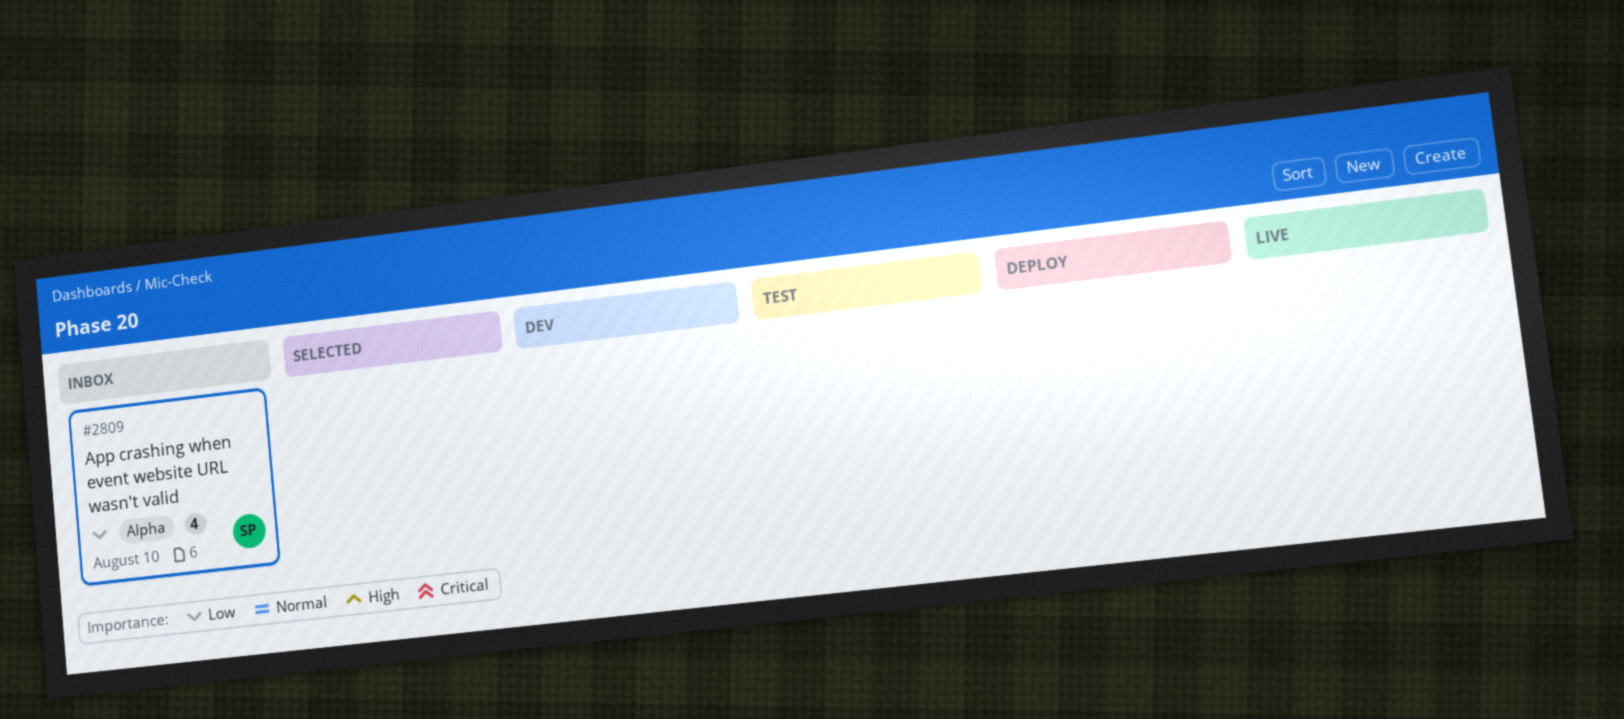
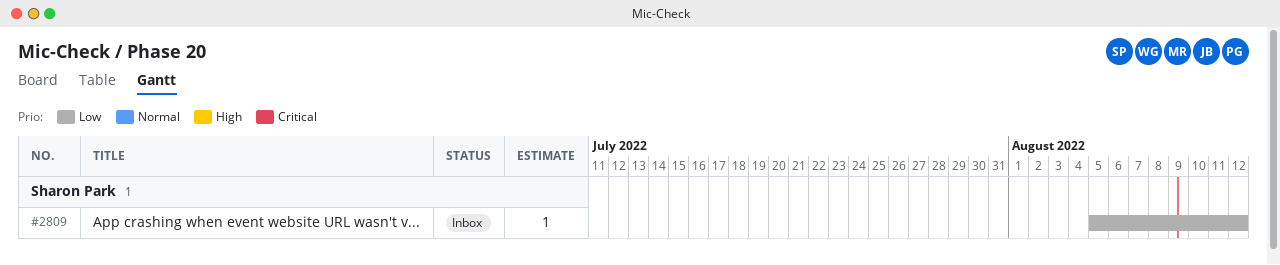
#2809, estimate: 4 -> 1
#2809, due: Aug 10 -> Aug 12

